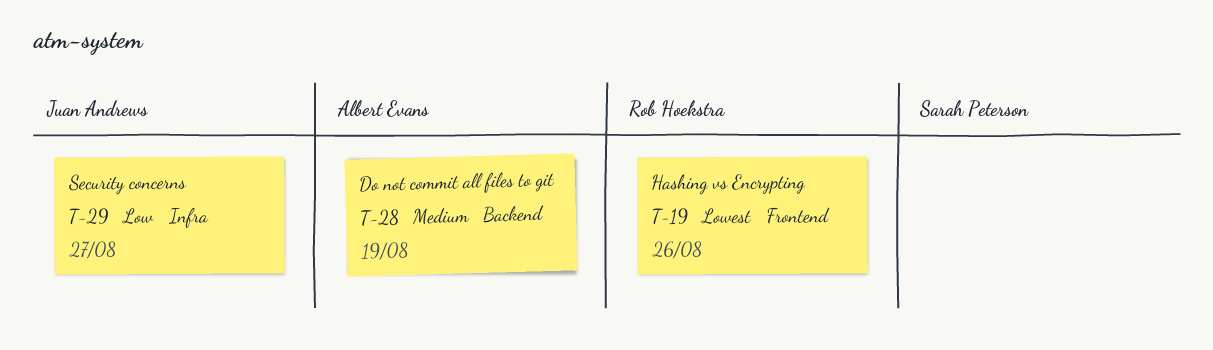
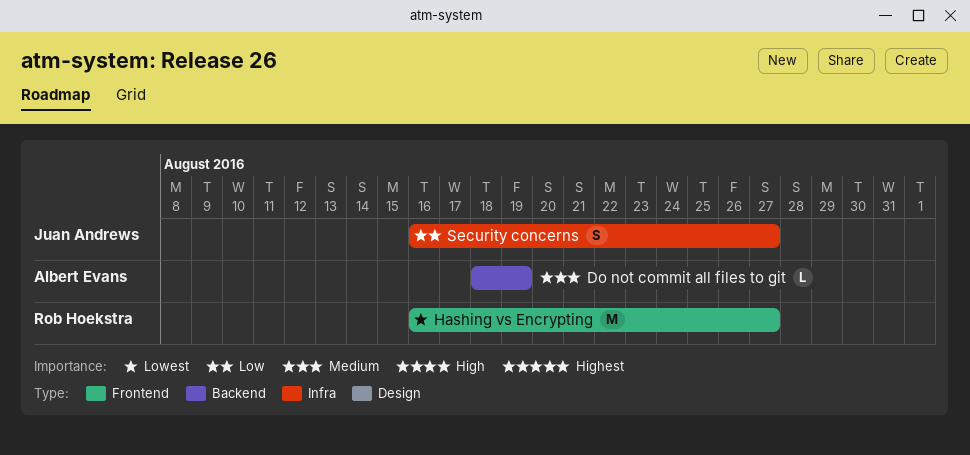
Hashing vs Encrypting, due: Aug 26 -> Aug 27

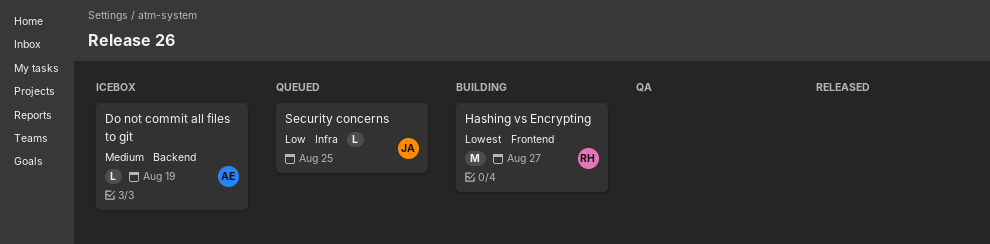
Security concerns, estimate: S -> L
Security concerns, due: Aug 27 -> Aug 25

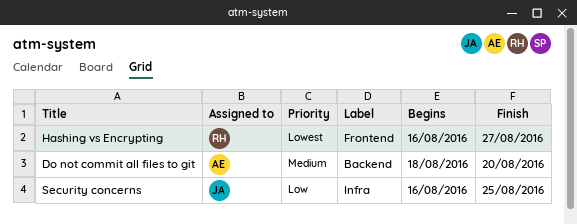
Do not commit all files to git, due: Aug 19 -> Aug 20

